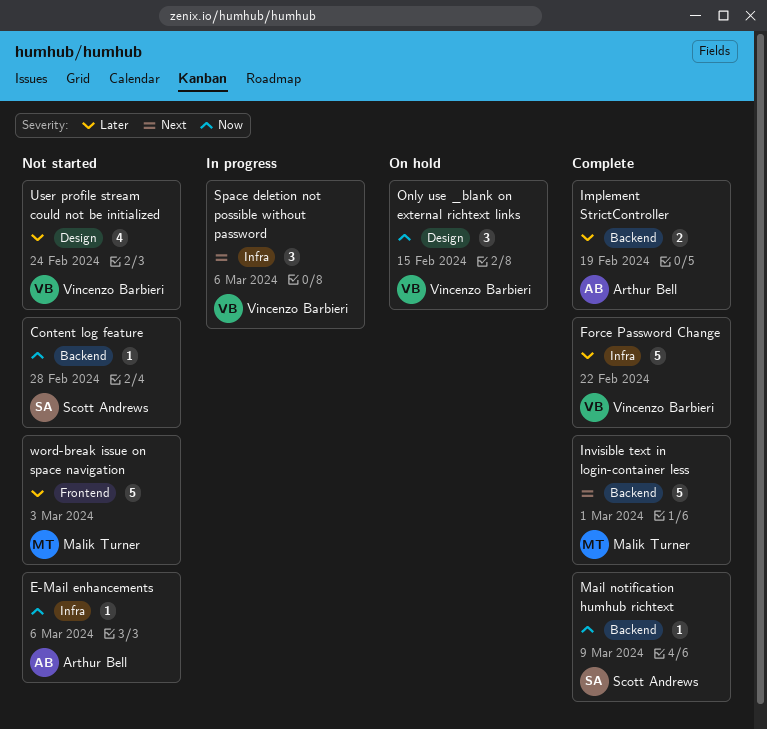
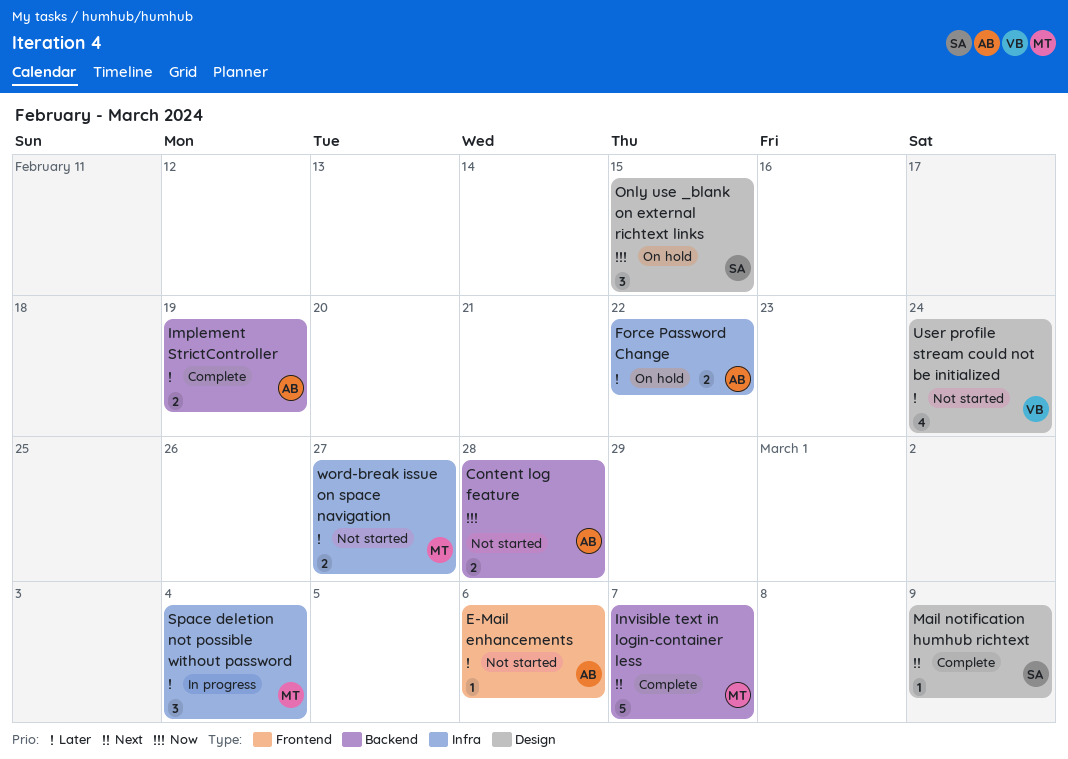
Content log feature, owner: Scott Andrews -> Arthur Bell
Content log feature, estimate: 1 -> 2
E-Mail enhancements, priority: Now -> Later
E-Mail enhancements, label: Infra -> Frontend
Force Password Change, status: Complete -> On hold
Force Password Change, owner: Vincenzo Barbieri -> Arthur Bell
Force Password Change, estimate: 5 -> 2
Invisible text in login-container less, due: Mar 1 -> Mar 7
Mail notification humhub richtext, priority: Now -> Next
Mail notification humhub richtext, label: Backend -> Design
Only use _blank on external richtext links, owner: Vincenzo Barbieri -> Scott Andrews
Space deletion not possible without password, owner: Vincenzo Barbieri -> Malik Turner
Space deletion not possible without password, priority: Next -> Later
Space deletion not possible without password, due: Mar 6 -> Mar 4
word-break issue on space navigation, label: Frontend -> Infra
word-break issue on space navigation, estimate: 5 -> 2
word-break issue on space navigation, due: Mar 3 -> Feb 27

